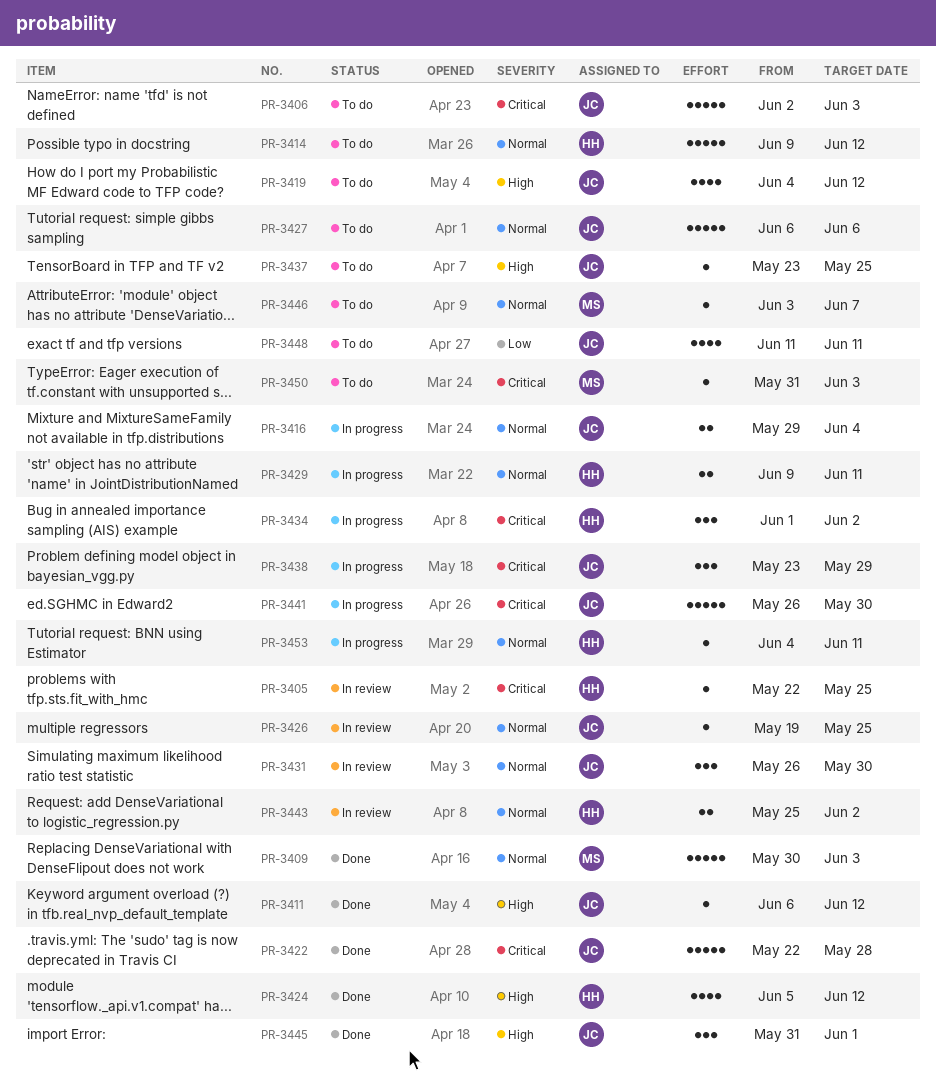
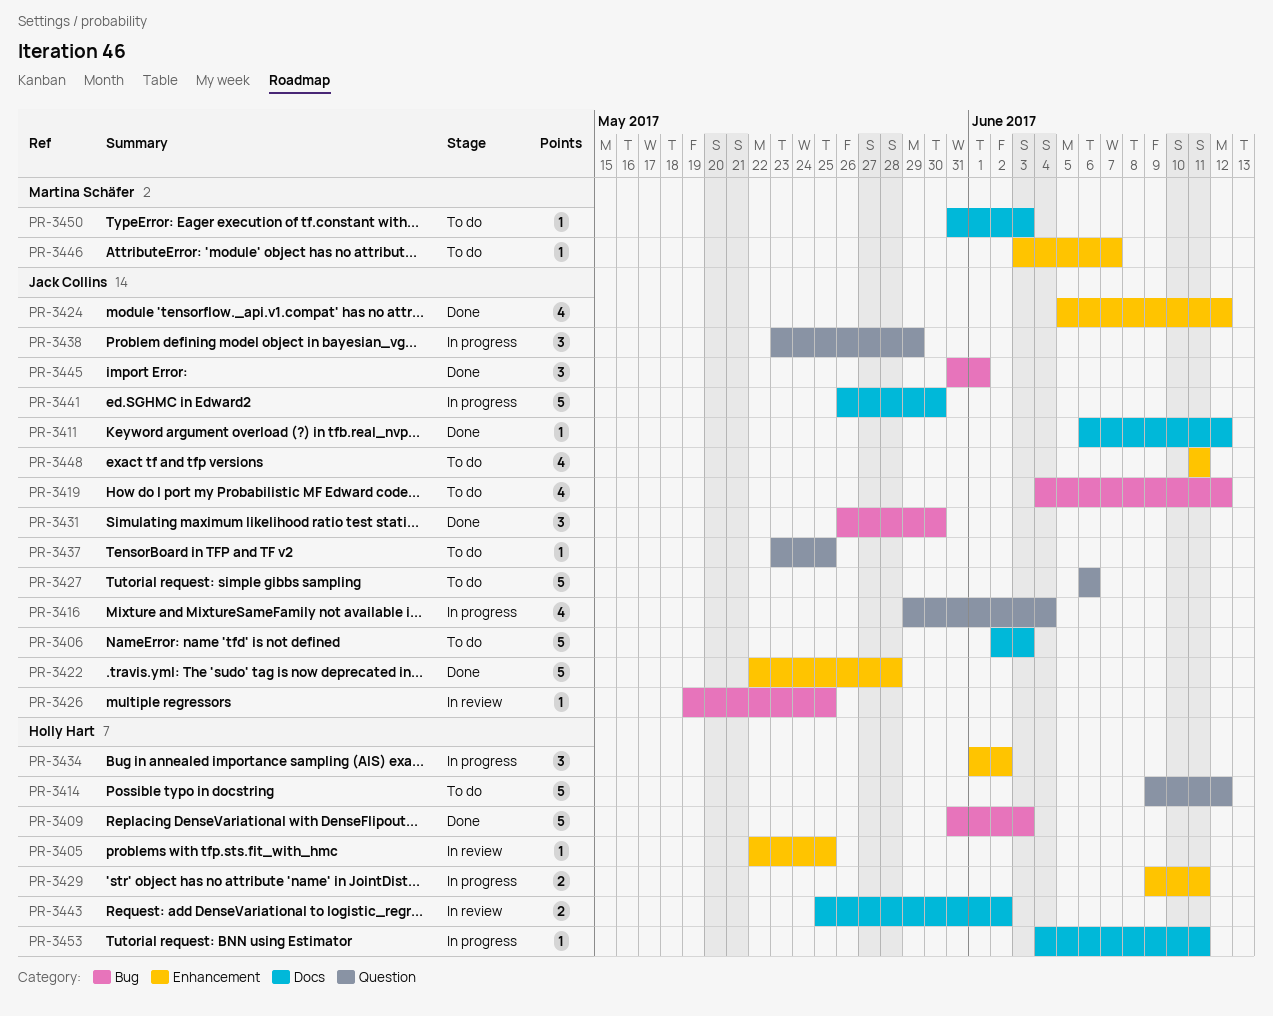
PR-3409, owner: Martina Schäfer -> Holly Hart
PR-3409, start: May 30 -> May 31
PR-3416, estimate: 2 -> 4
PR-3424, owner: Holly Hart -> Jack Collins
PR-3431, status: In review -> Done

